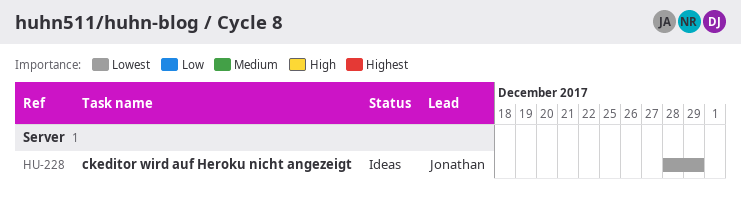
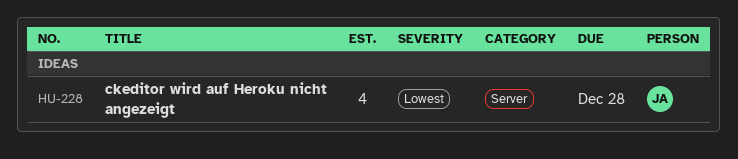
HU-228, due: Dec 29 -> Dec 28

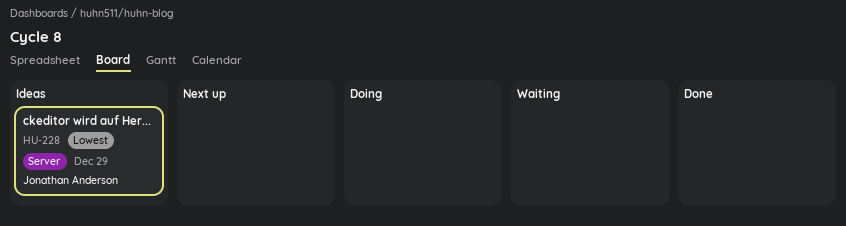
HU-228, due: Dec 28 -> Dec 29

